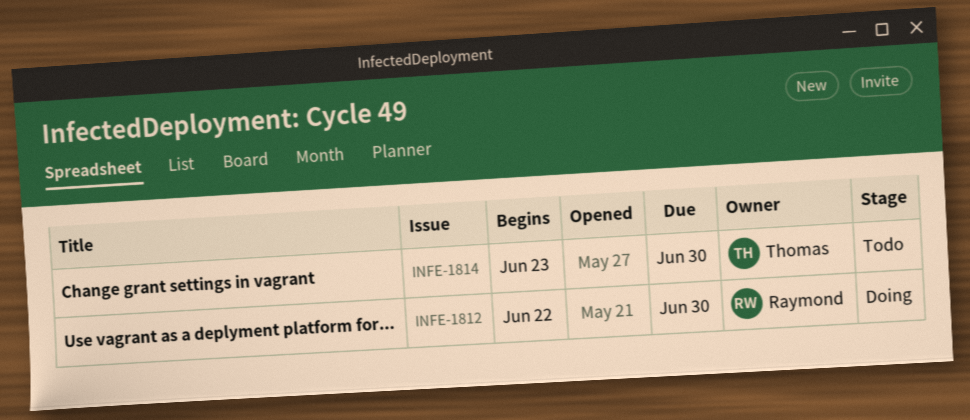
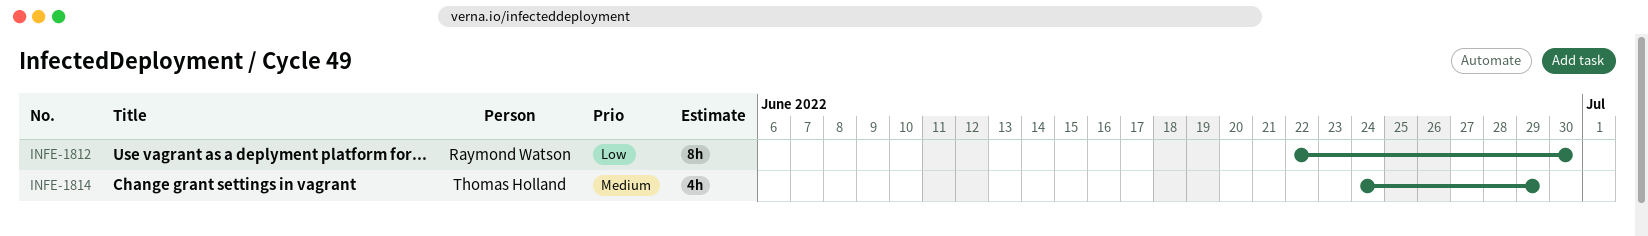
INFE-1814, start: Jun 23 -> Jun 24
INFE-1814, due: Jun 30 -> Jun 29

